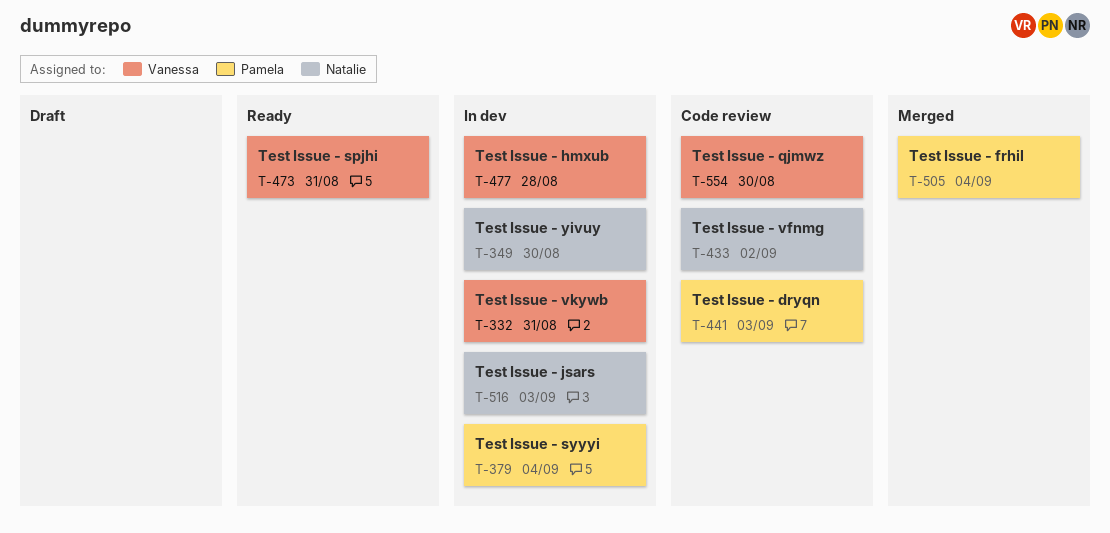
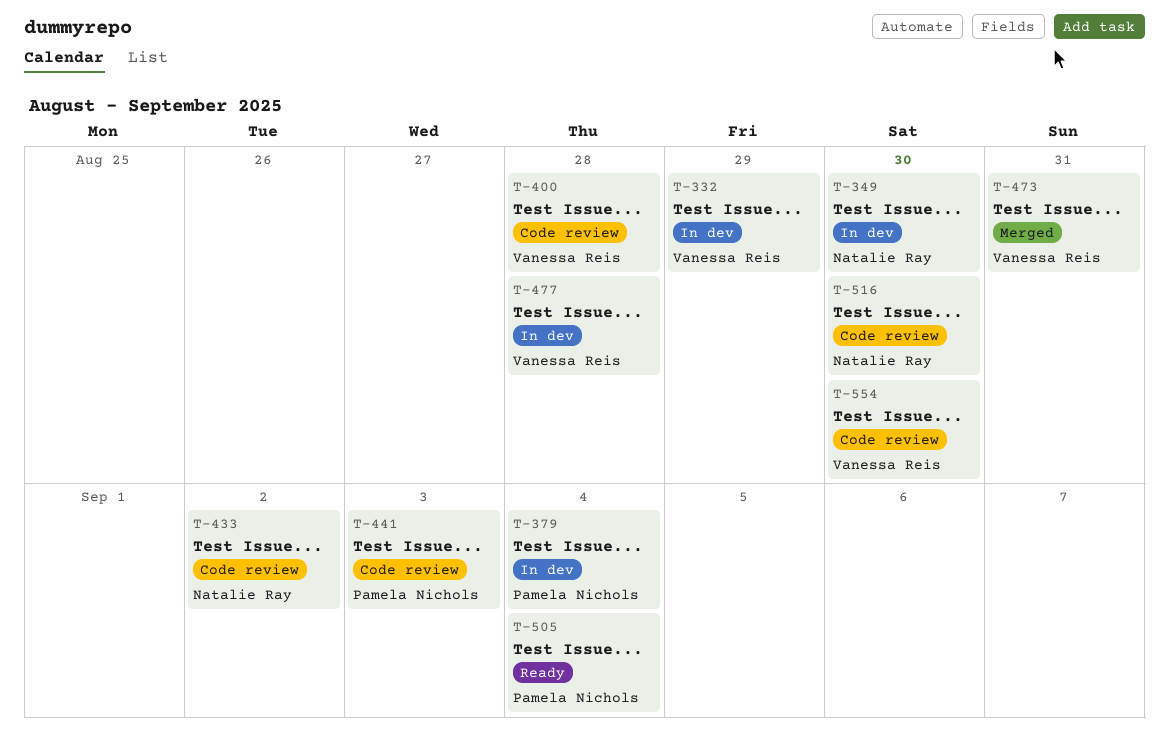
T-332, due: Aug 31 -> Aug 29
T-400: none -> present
T-473, status: Ready -> Merged
T-505, status: Merged -> Ready
T-516, status: In dev -> Code review
T-516, due: Sep 3 -> Aug 30

